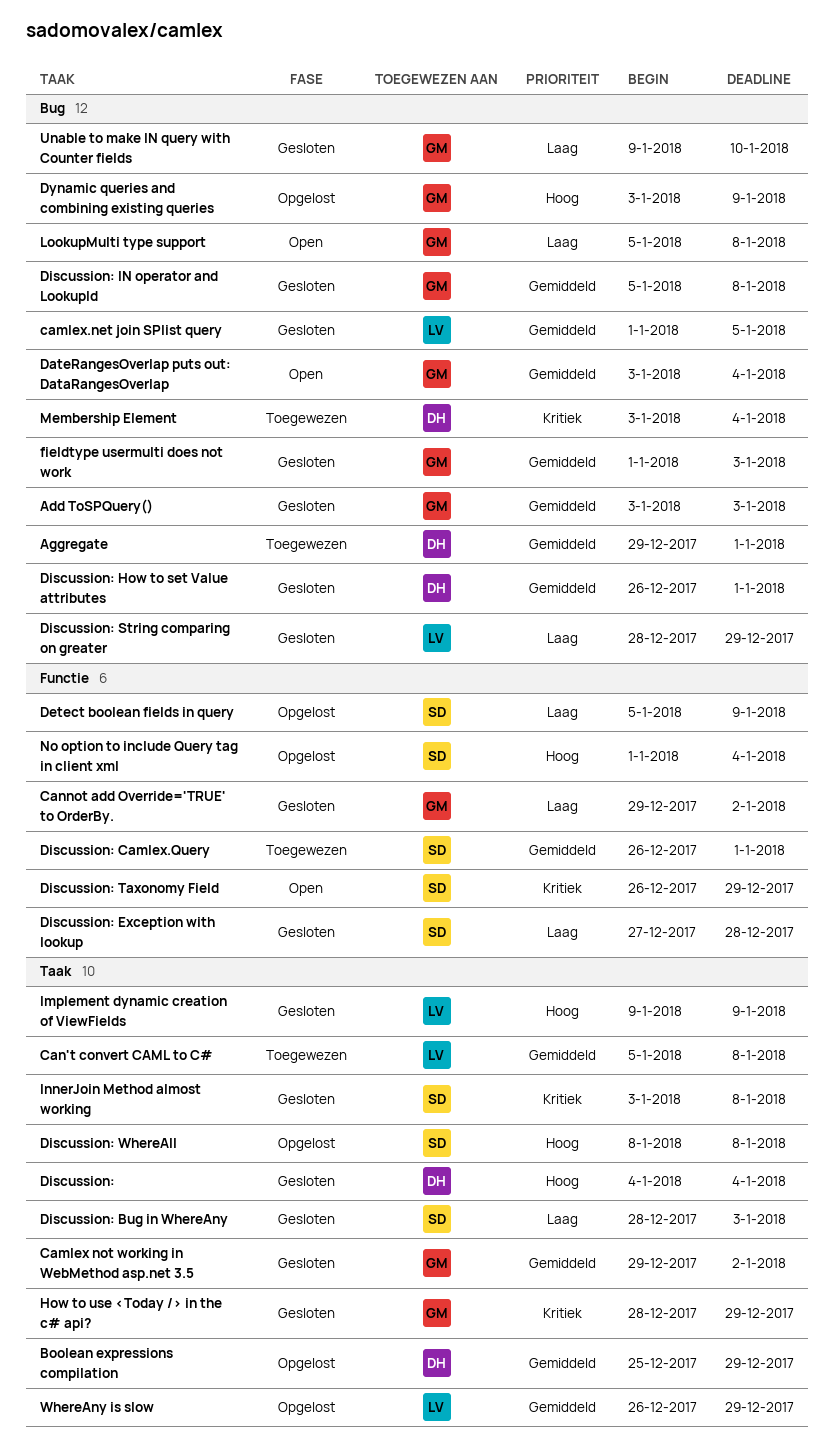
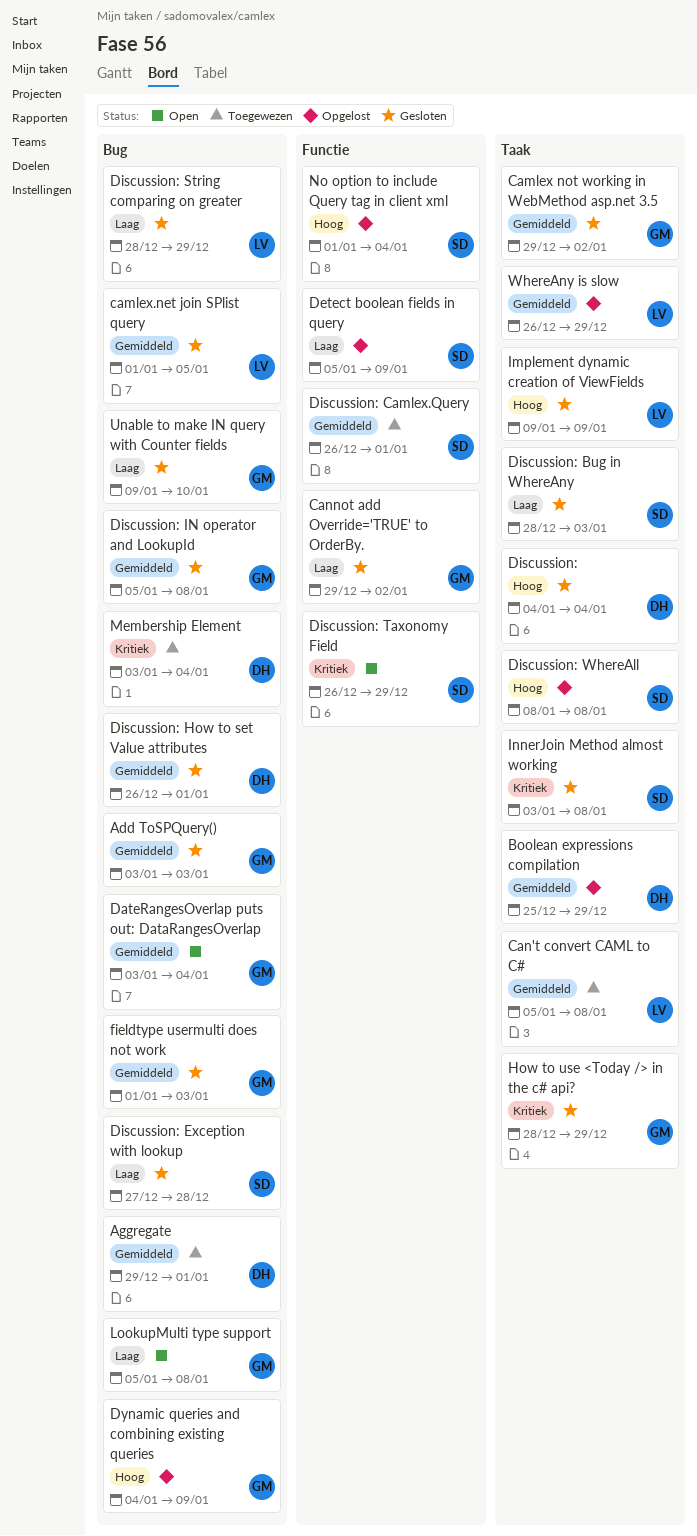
Discussion: Exception with lookup, label: Functie -> Bug
Dynamic queries and combining existing queries, start: Jan 3 -> Jan 4

